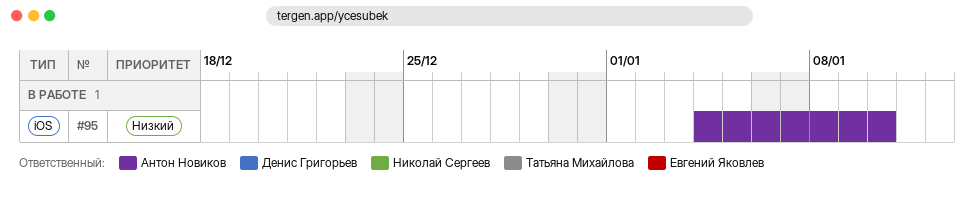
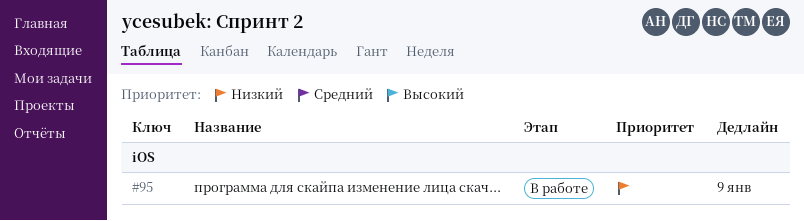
#95, due: Jan 10 -> Jan 9

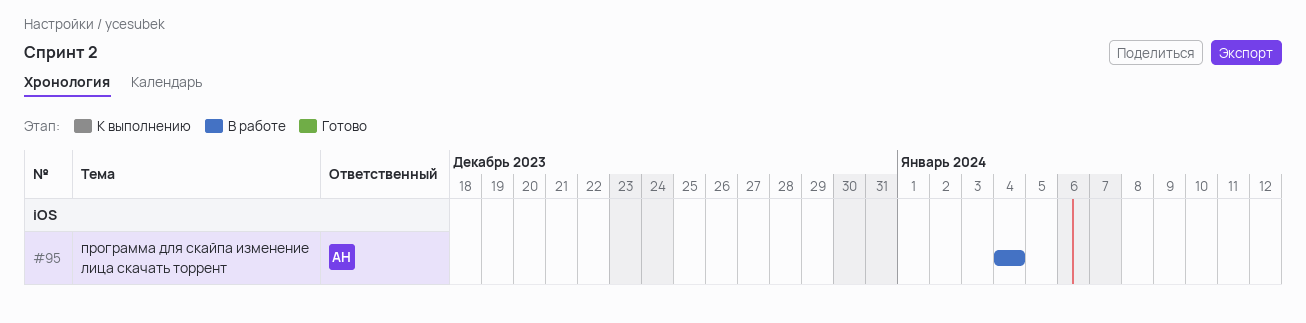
#95, due: Jan 9 -> Jan 4

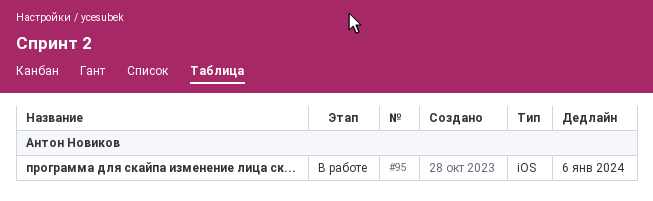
#95, due: Jan 4 -> Jan 6

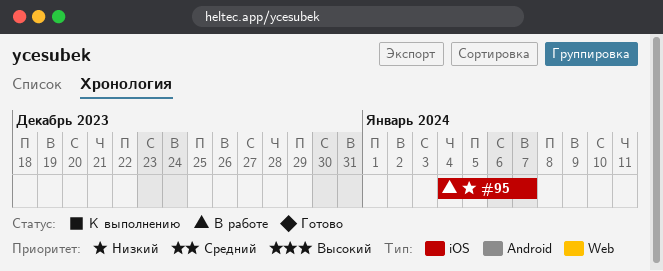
#95, due: Jan 6 -> Jan 7

